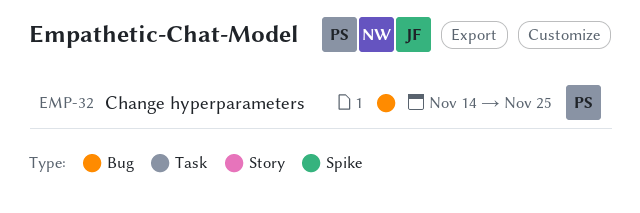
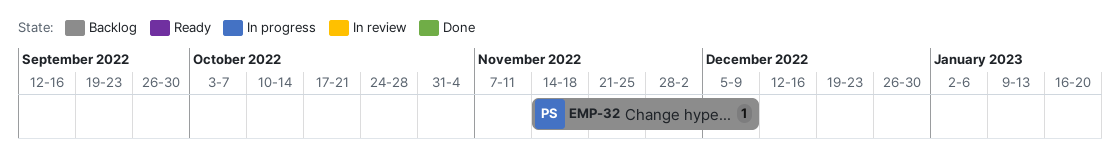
EMP-32, due: Nov 25 -> Dec 9

